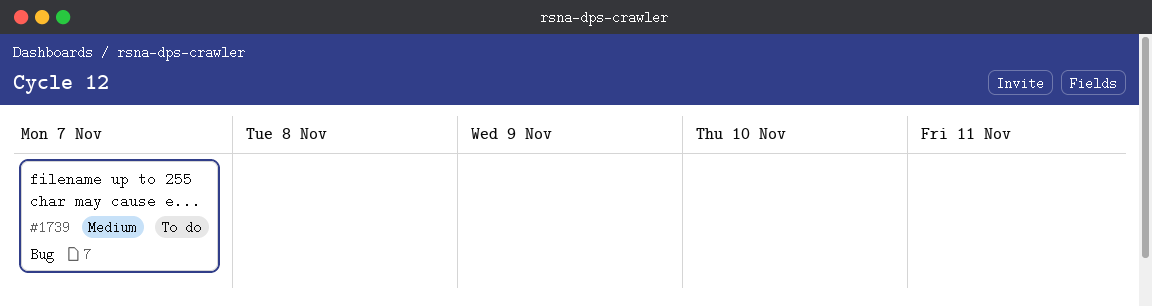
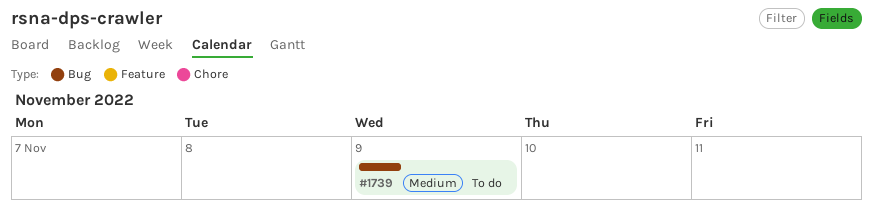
#1739, due: Nov 7 -> Nov 9

